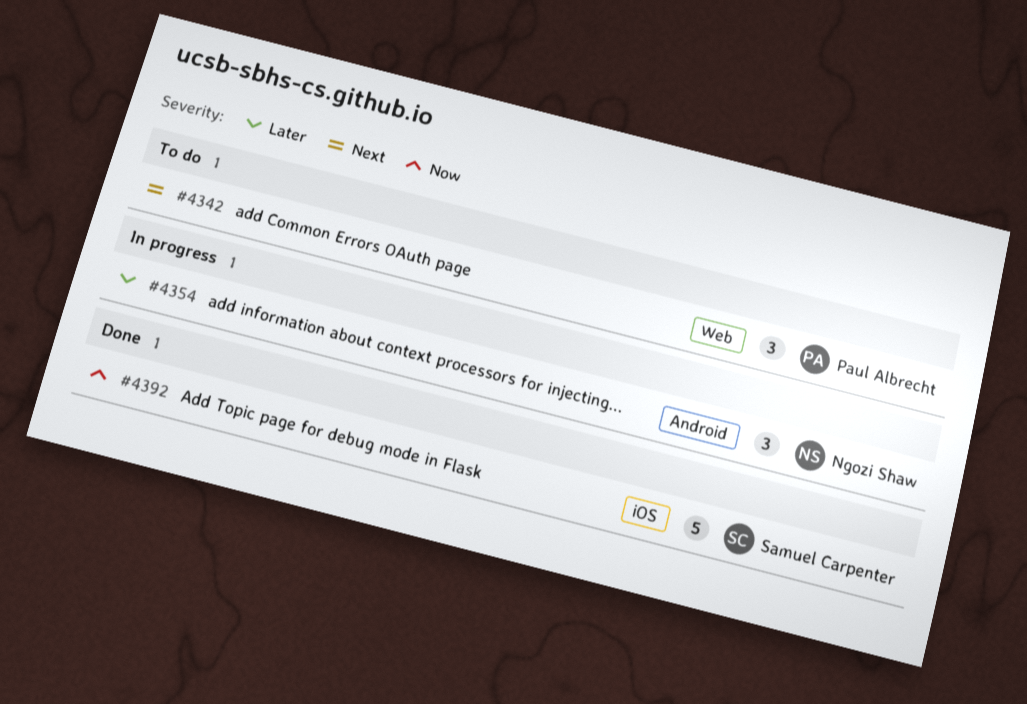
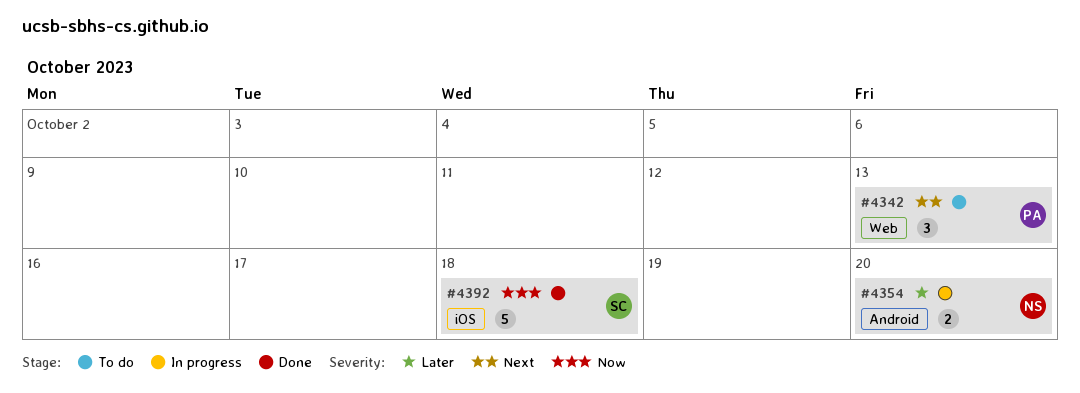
#4354, estimate: 3 -> 2

